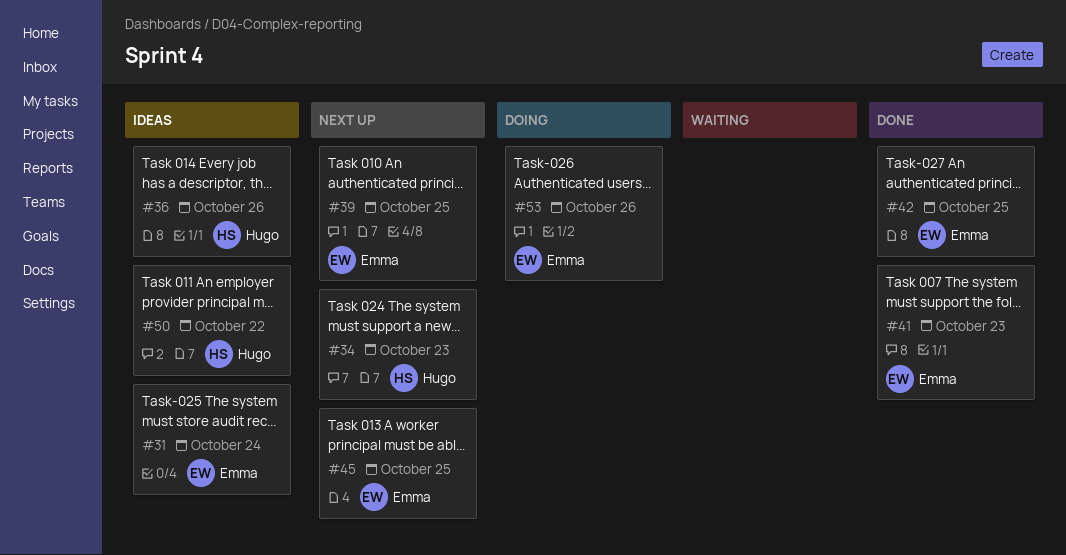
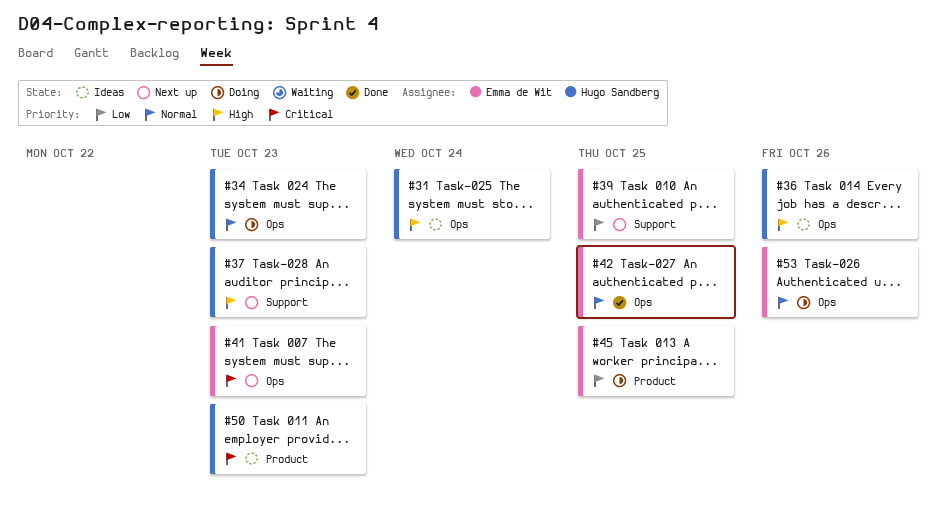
#31, owner: Emma de Wit -> Hugo Sandberg
#34, status: Next up -> Doing
#37: none -> present
#41, status: Done -> Next up
#45, status: Next up -> Doing
#50, due: Oct 22 -> Oct 23

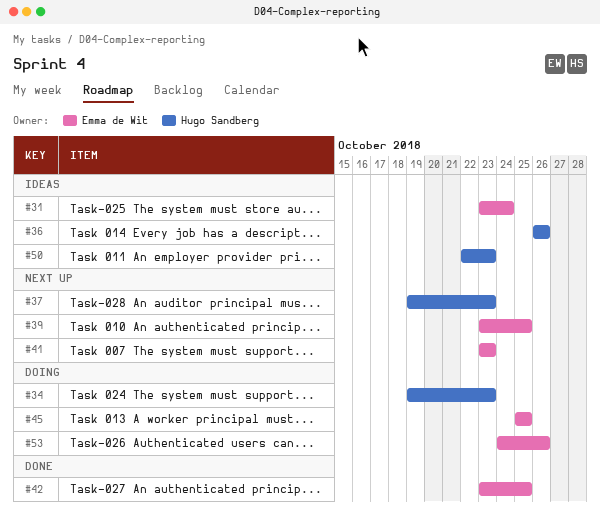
#31, owner: Hugo Sandberg -> Emma de Wit

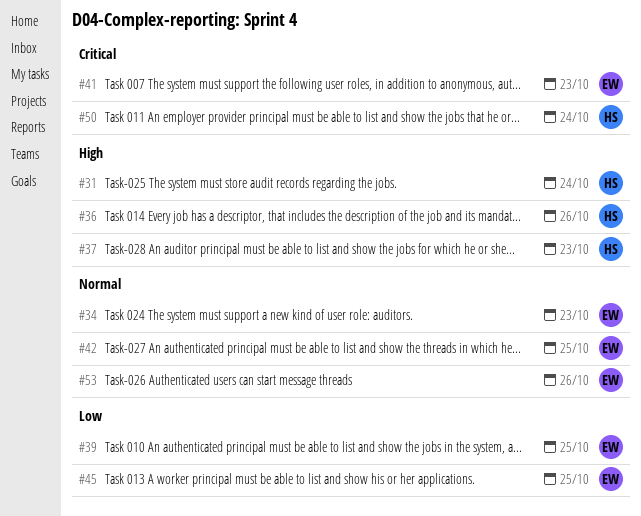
#31, owner: Emma de Wit -> Hugo Sandberg
#34, owner: Hugo Sandberg -> Emma de Wit
#50, due: Oct 23 -> Oct 24

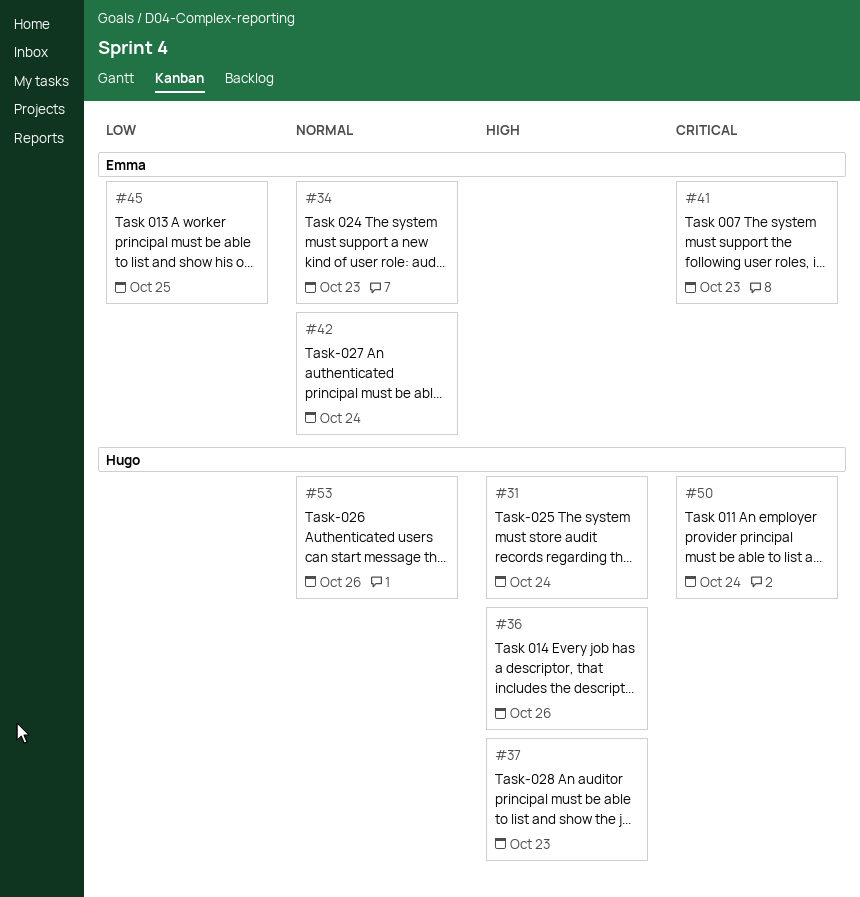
#39: present -> none
#42, due: Oct 25 -> Oct 24
#53, owner: Emma -> Hugo

